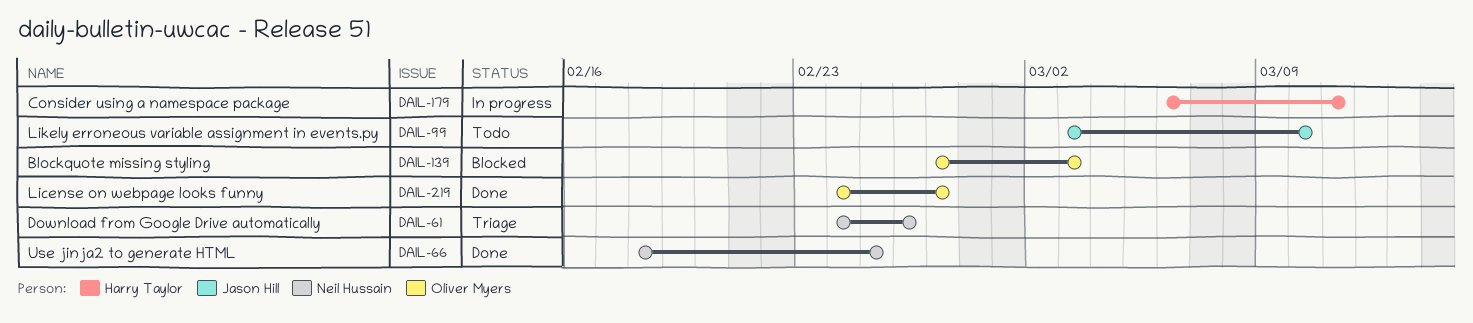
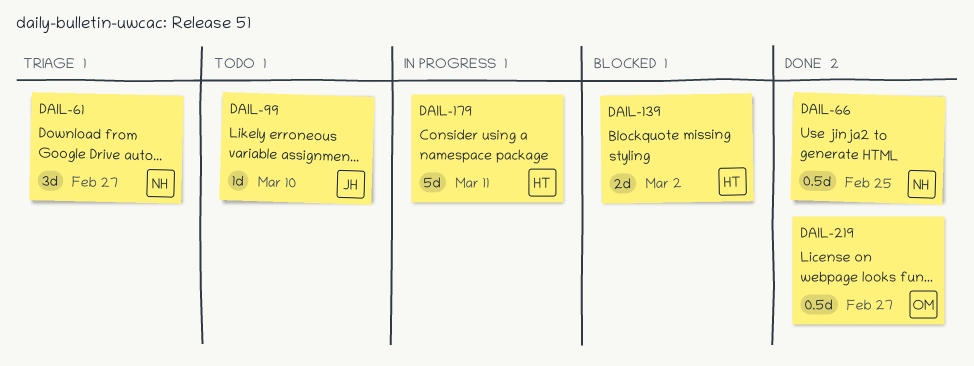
DAIL-61, due: Feb 26 -> Feb 27
DAIL-139, owner: Oliver Myers -> Harry Taylor
DAIL-139, due: Mar 3 -> Mar 2

